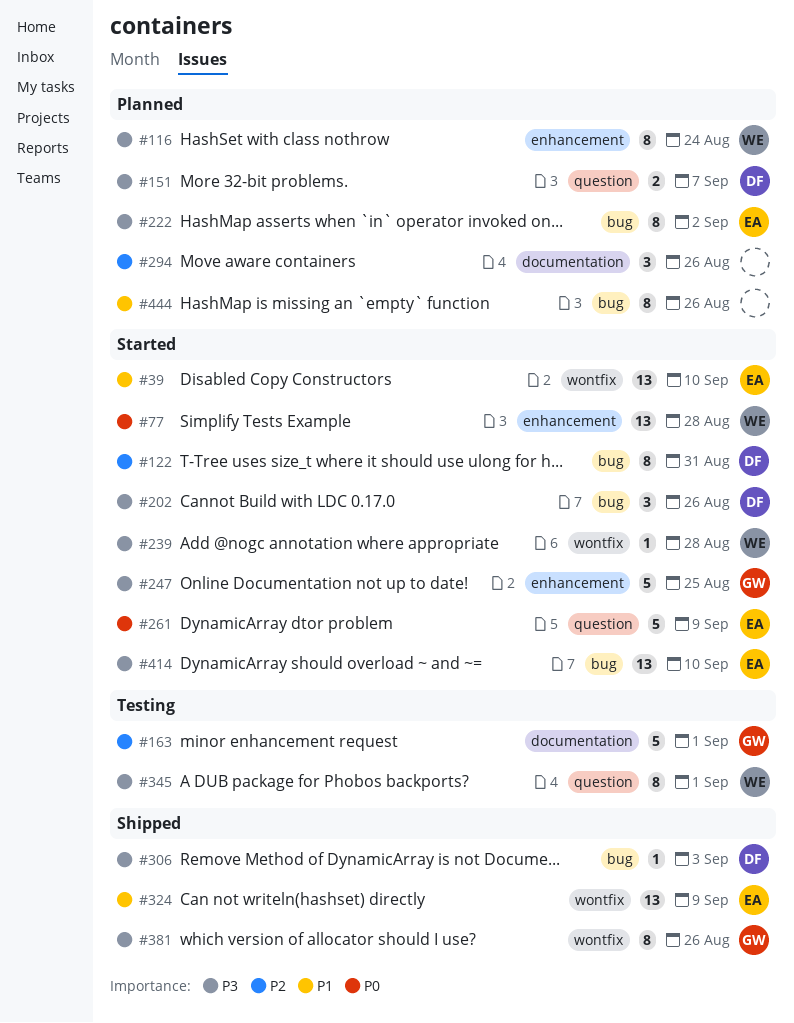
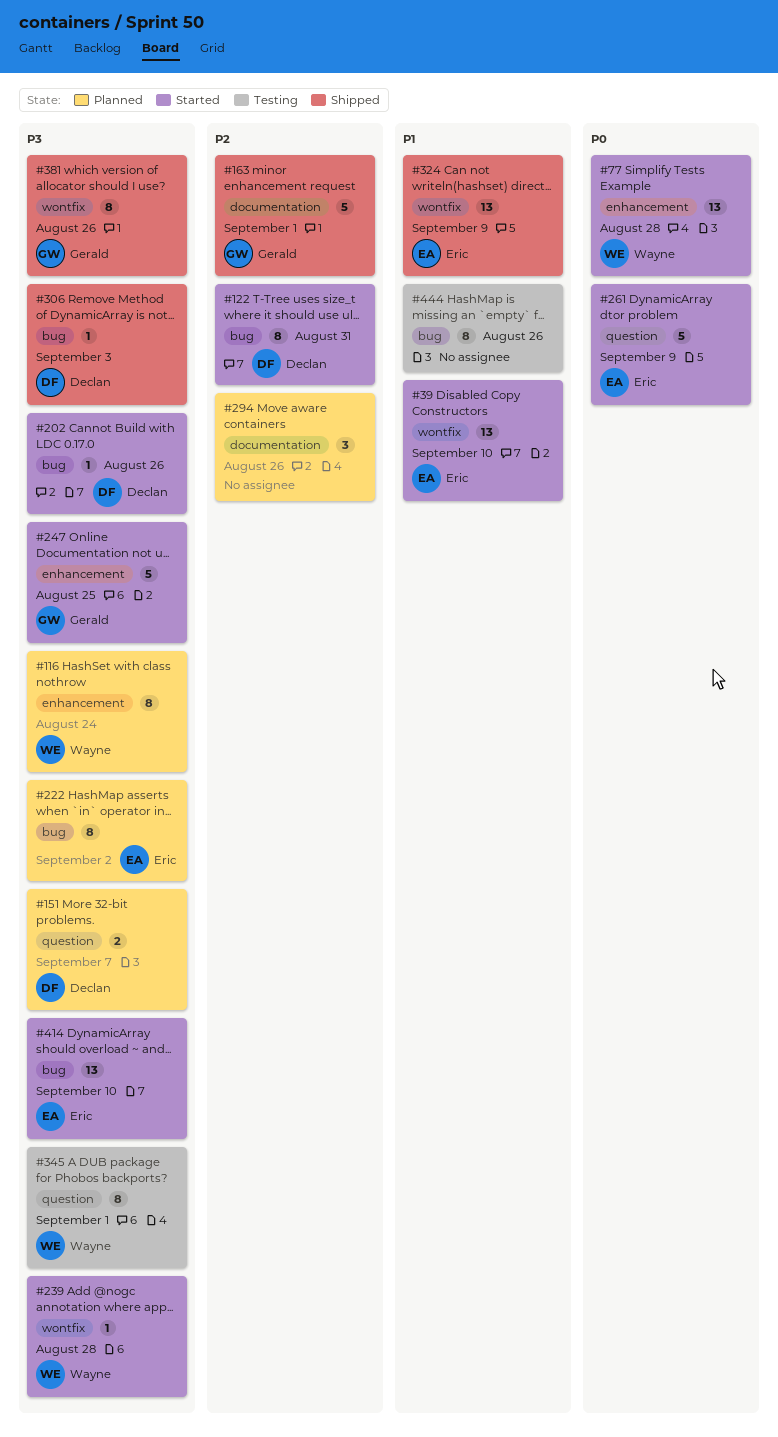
#163, status: Testing -> Shipped
#202, estimate: 3 -> 1
#444, status: Planned -> Testing

